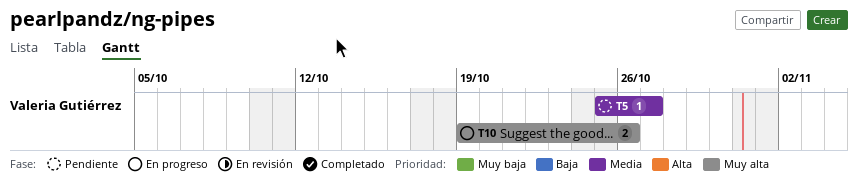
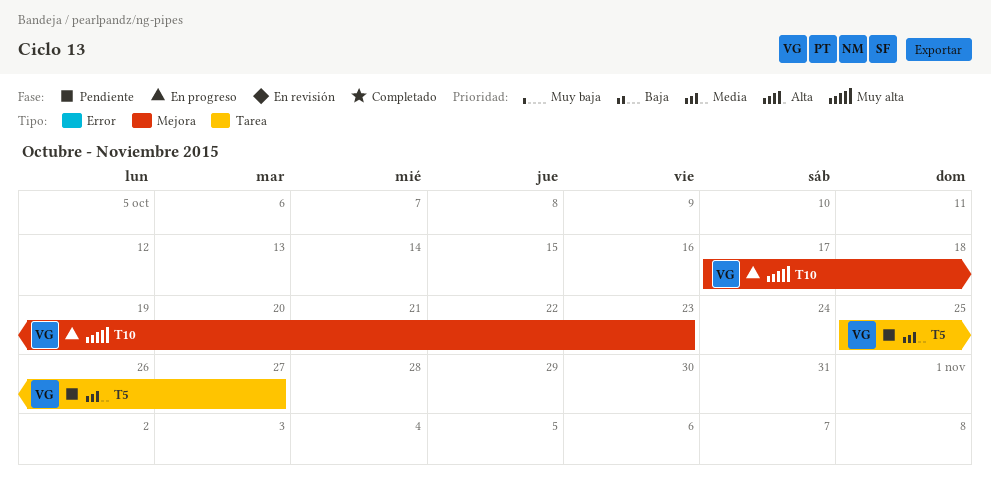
T10, start: Oct 19 -> Oct 17
T10, due: Oct 26 -> Oct 23

